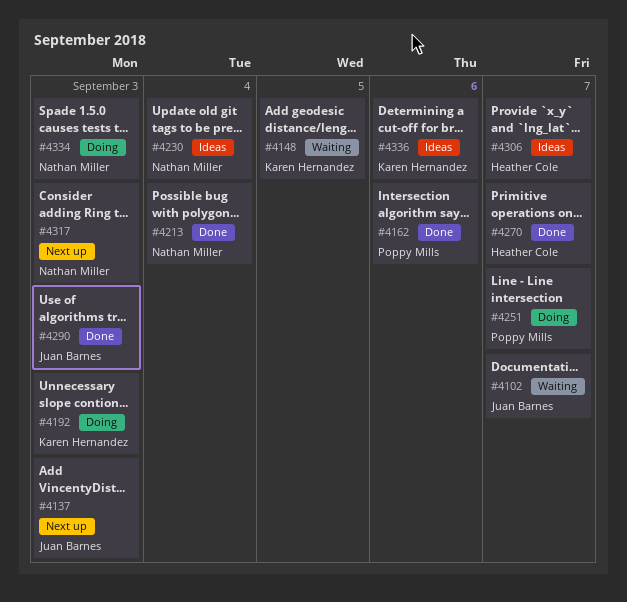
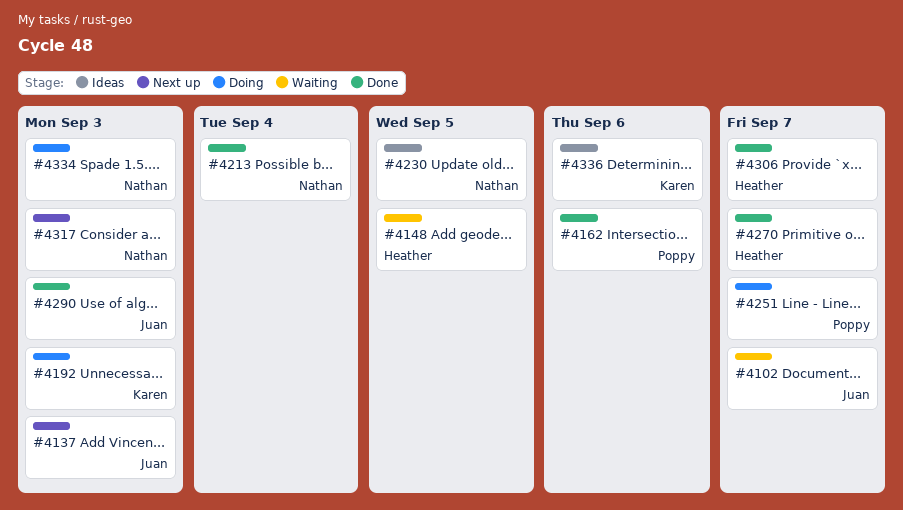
#4148, owner: Karen Hernandez -> Heather Cole
#4230, due: Sep 4 -> Sep 5
#4306, status: Ideas -> Done

